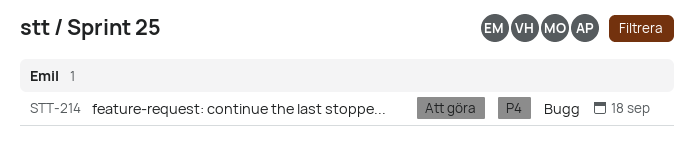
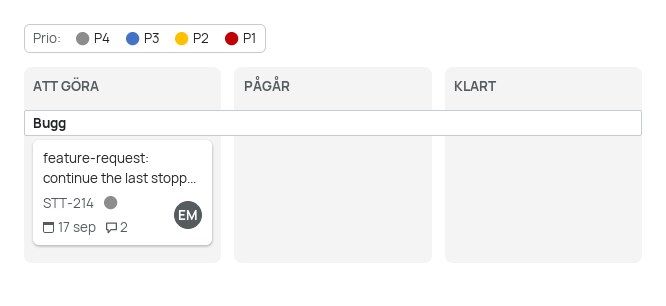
STT-214, due: Sep 18 -> Sep 17

